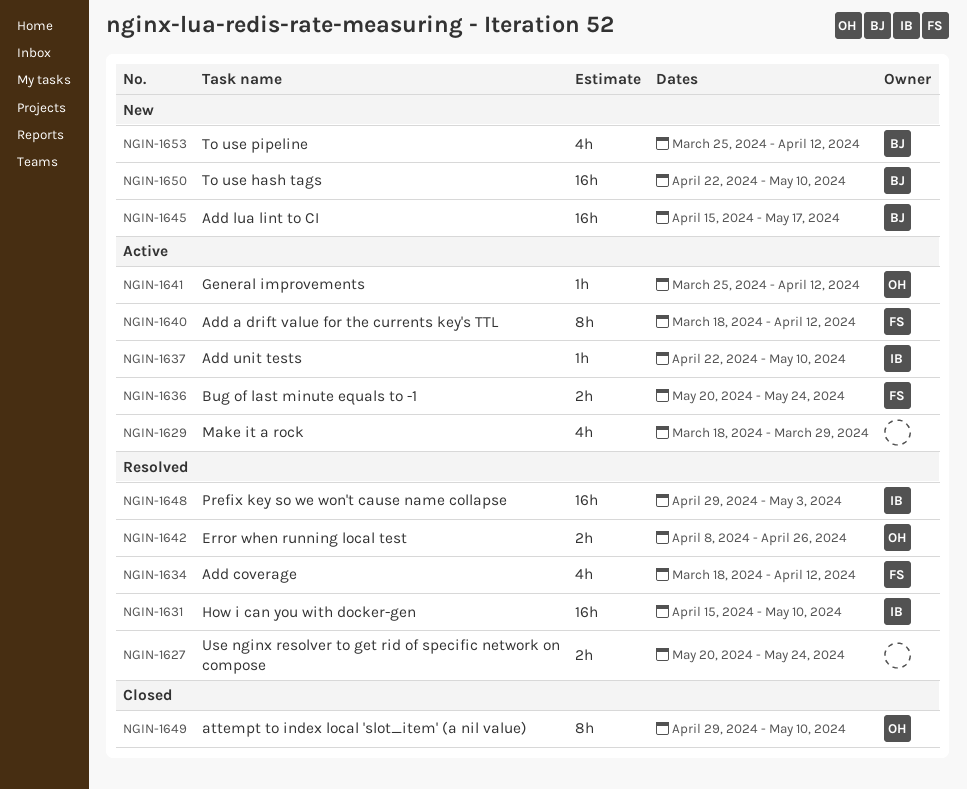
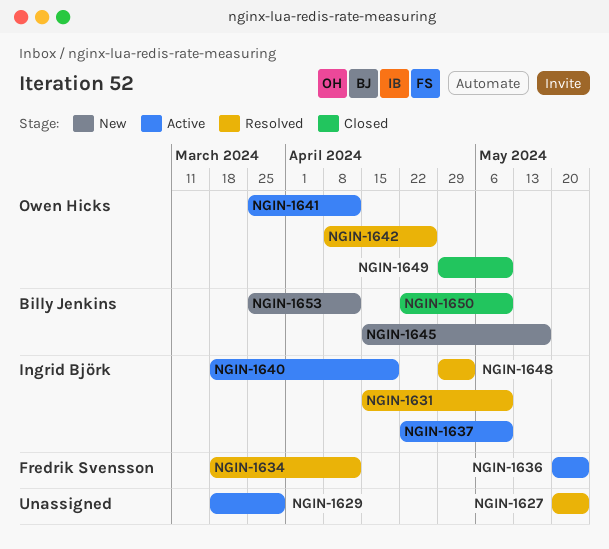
NGIN-1640, owner: Fredrik Svensson -> Ingrid Björk
NGIN-1640, due: Apr 12 -> Apr 19
NGIN-1650, status: New -> Closed

